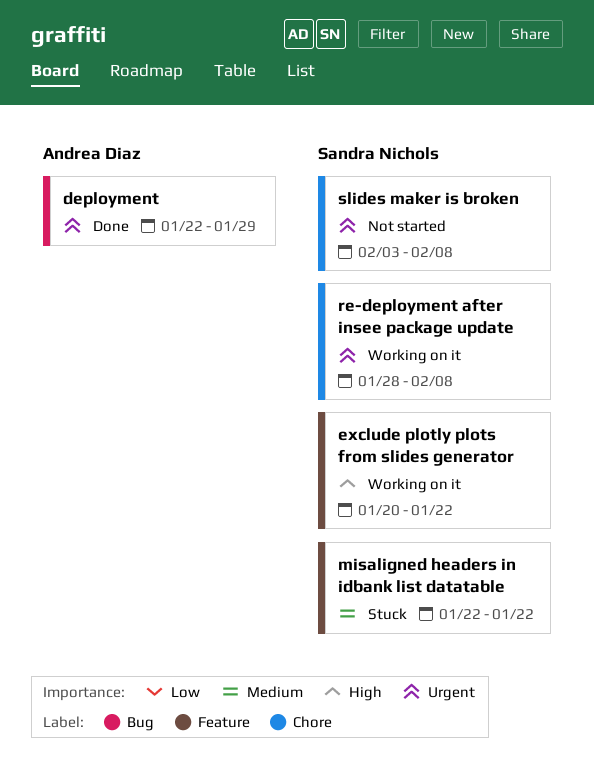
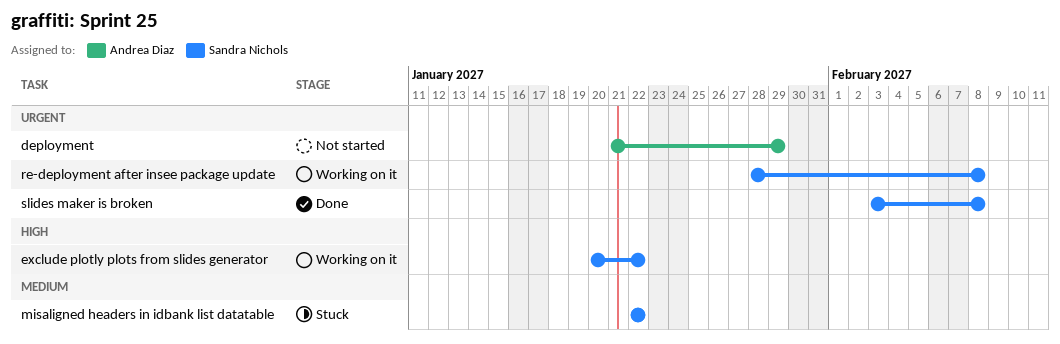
deployment, status: Done -> Not started
deployment, start: Jan 22 -> Jan 21
slides maker is broken, status: Not started -> Done

